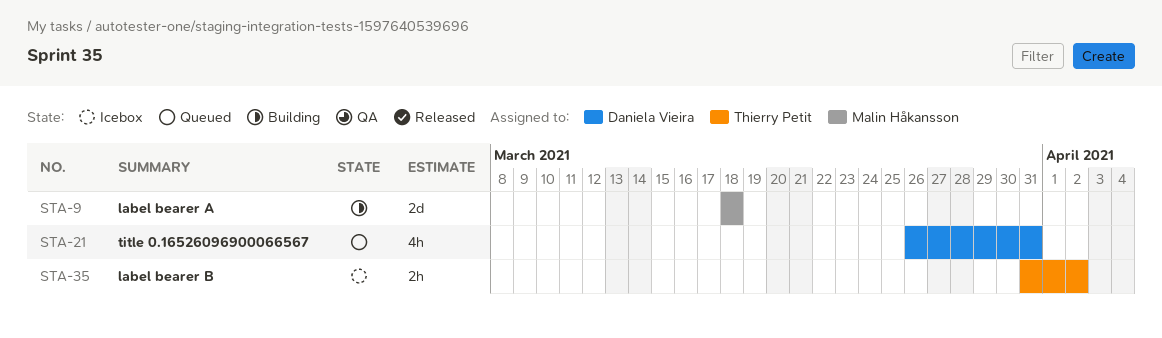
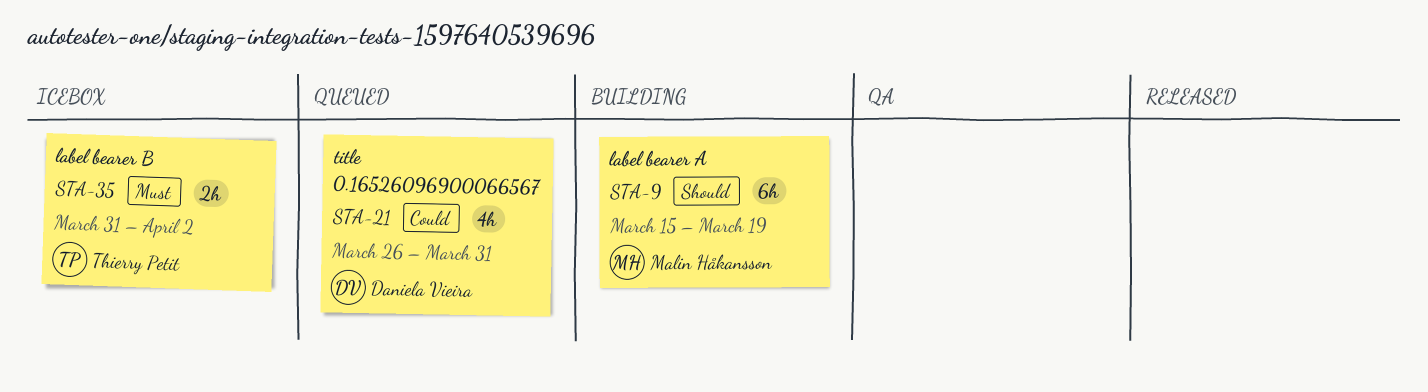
STA-9, estimate: 2d -> 6h
STA-9, start: Mar 18 -> Mar 15
STA-9, due: Mar 18 -> Mar 19

